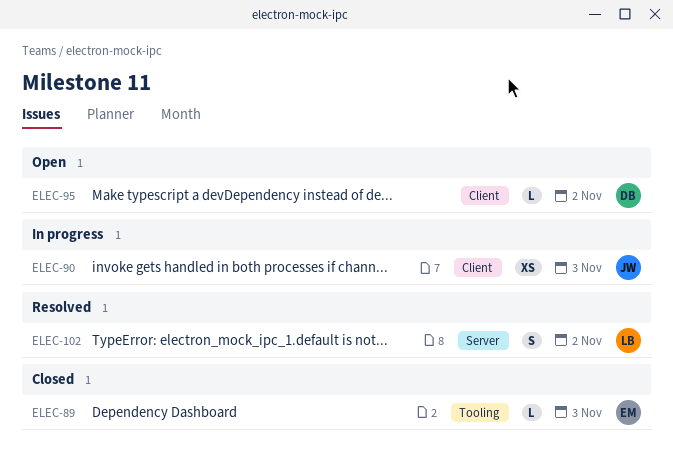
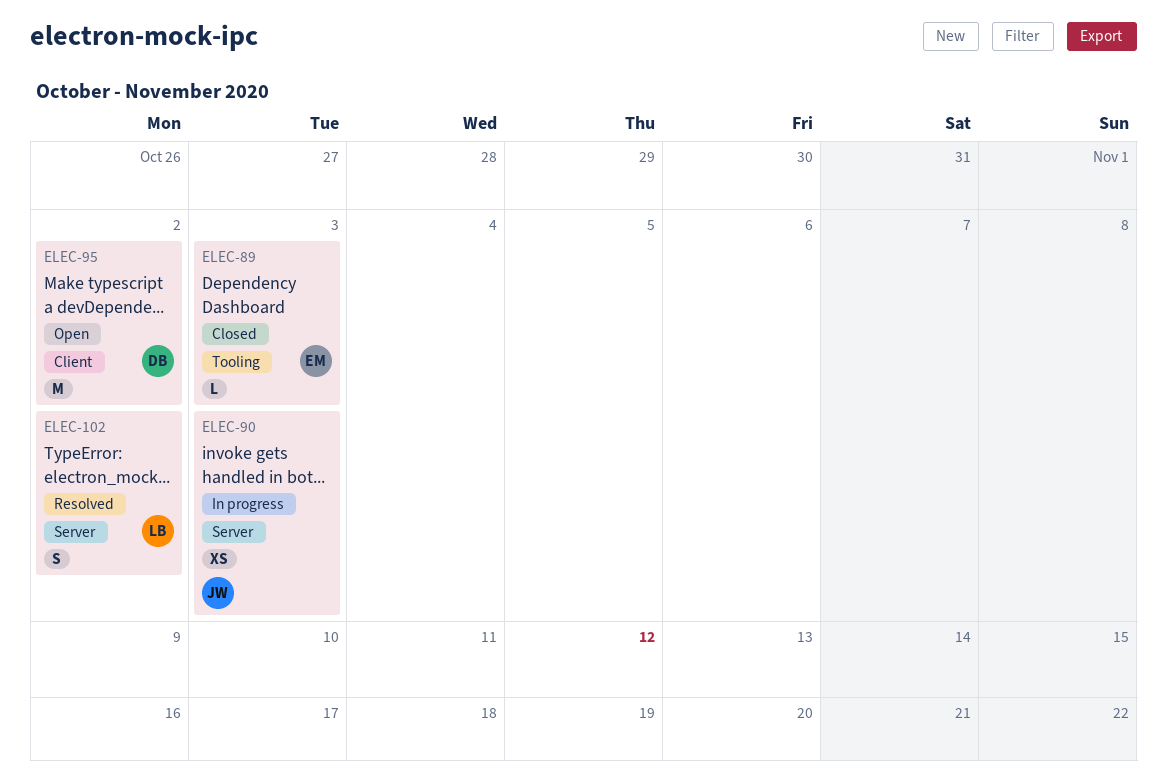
ELEC-90, label: Client -> Server
ELEC-95, estimate: L -> M

